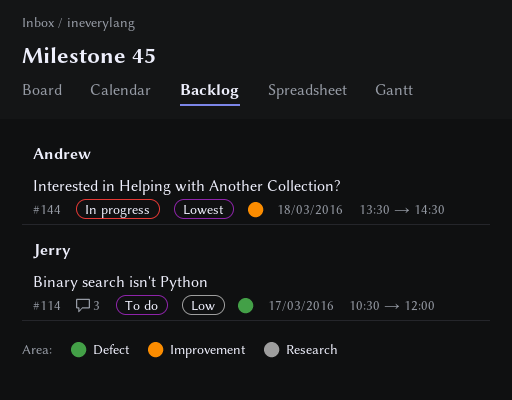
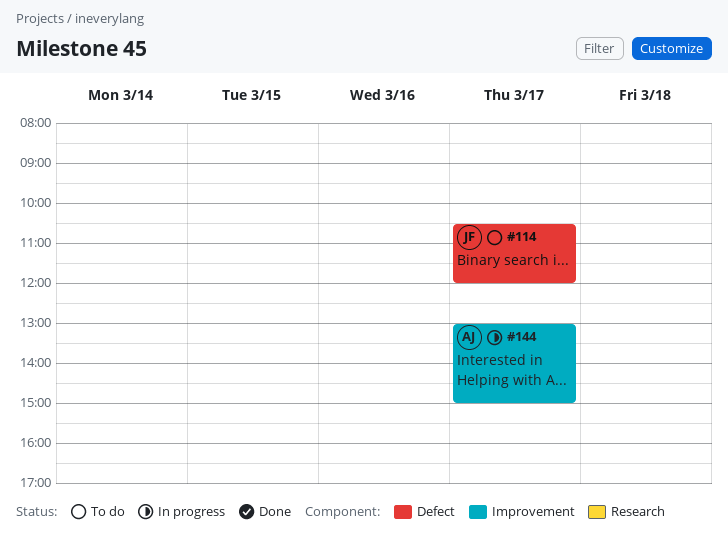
#144, day: Mar 18 -> Mar 17
#144, begins: 13:30 -> 13:00
#144, ends: 14:30 -> 15:00

